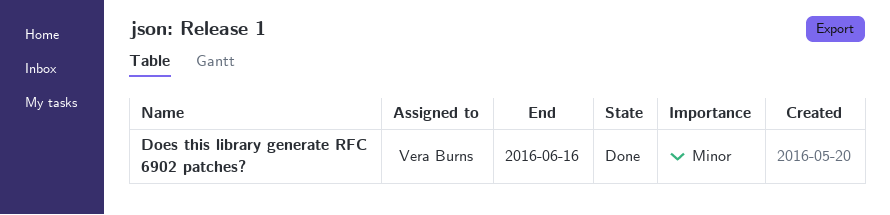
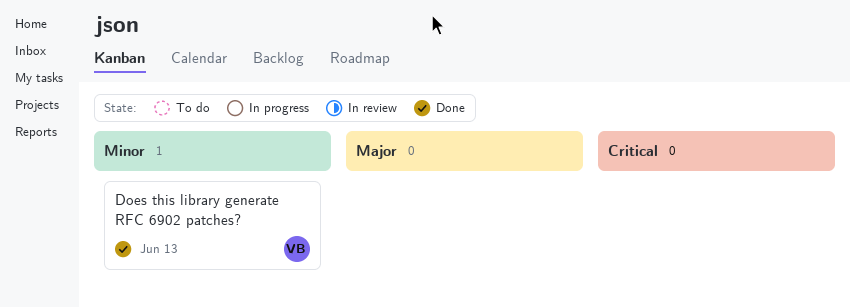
Does this library generate RFC 6902 patches?, due: Jun 16 -> Jun 13

